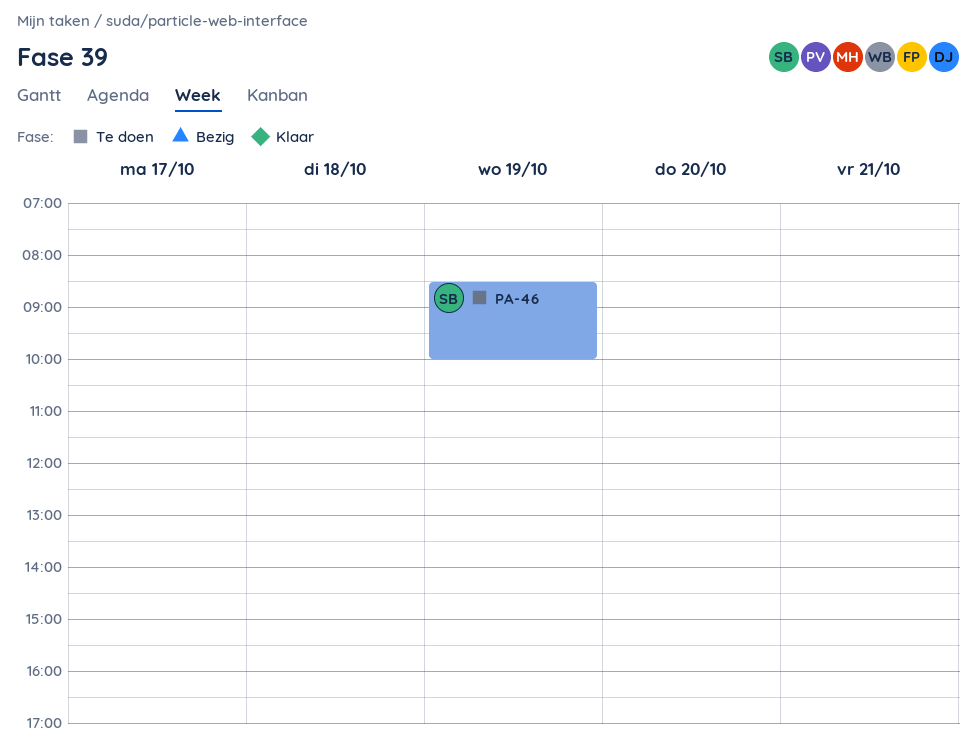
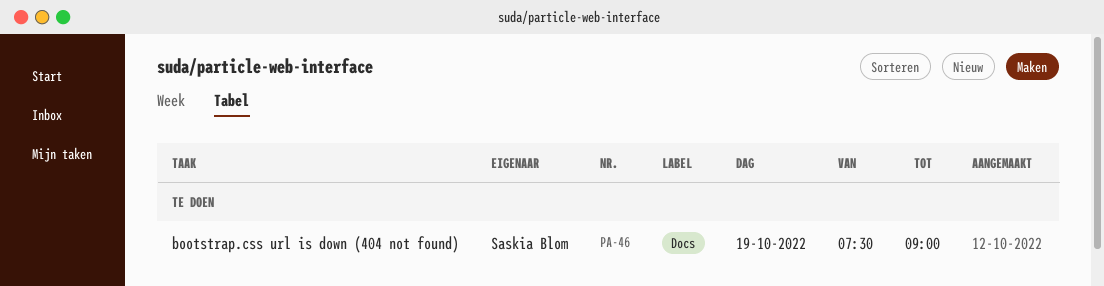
PA-46, begins: 08:30 -> 07:30
PA-46, ends: 10:00 -> 09:00

